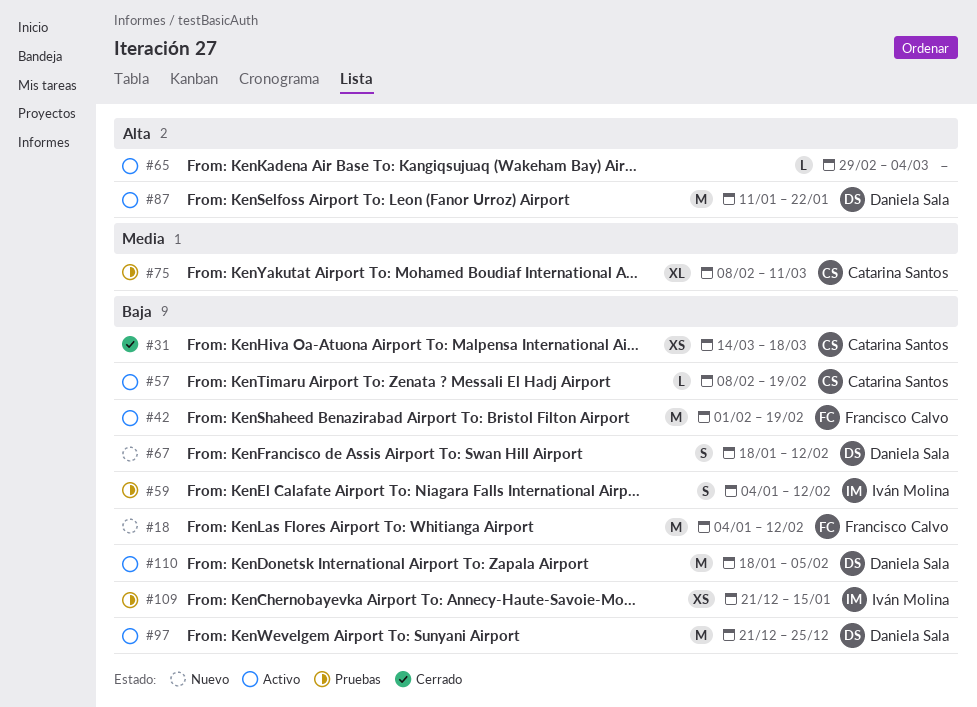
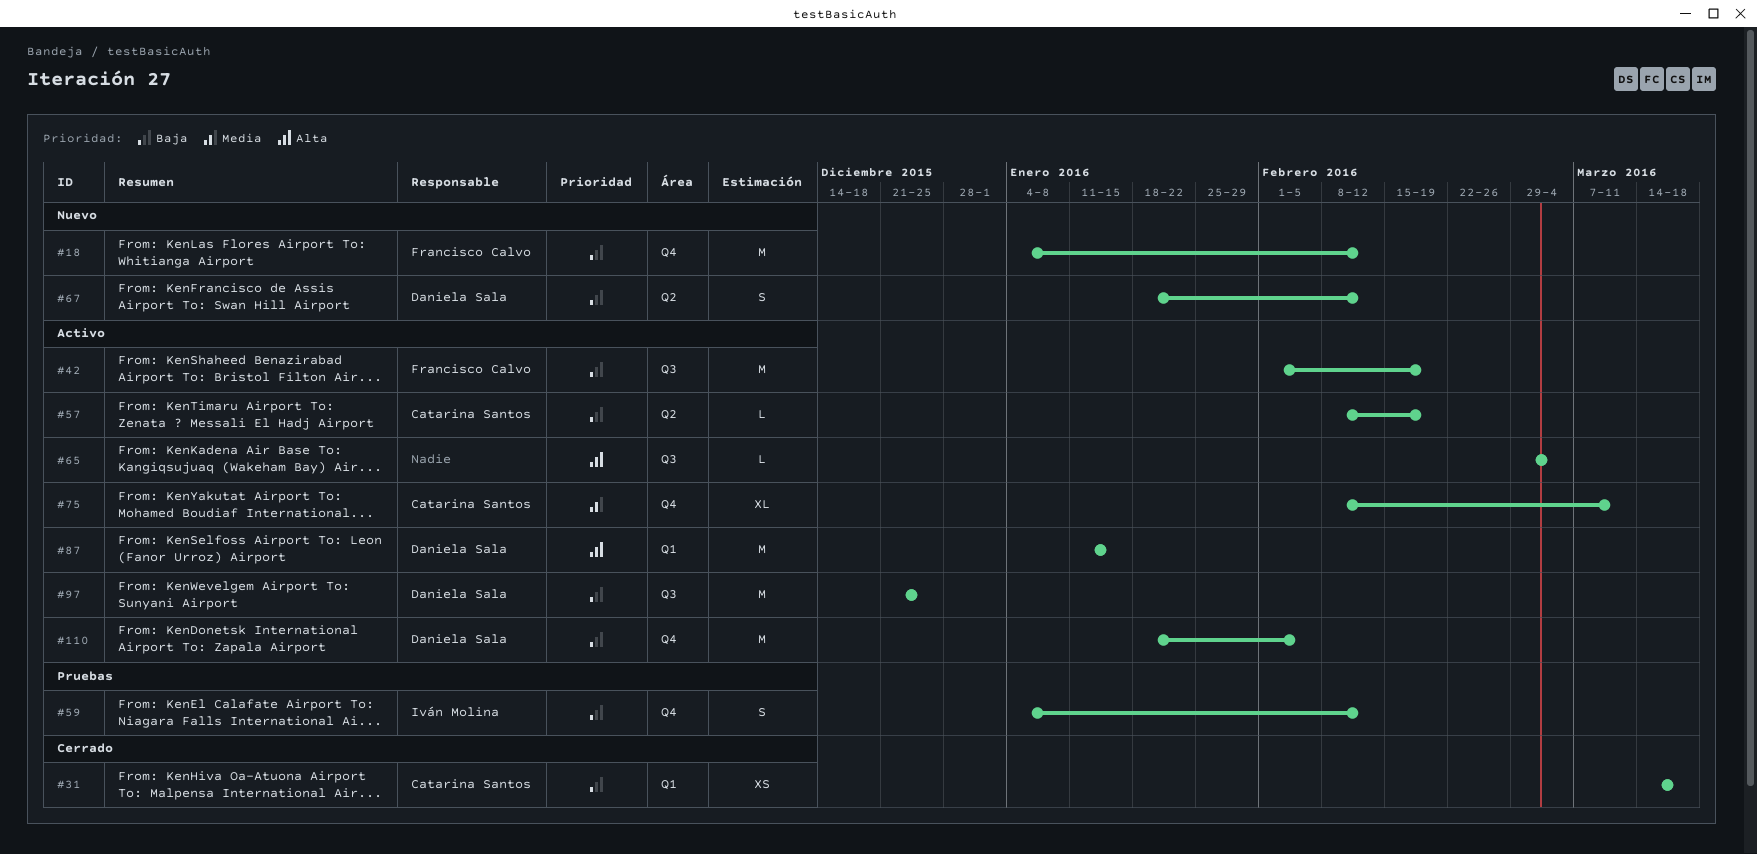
#75, status: Pruebas -> Activo
#87, due: Jan 22 -> Jan 15
#109: present -> none

